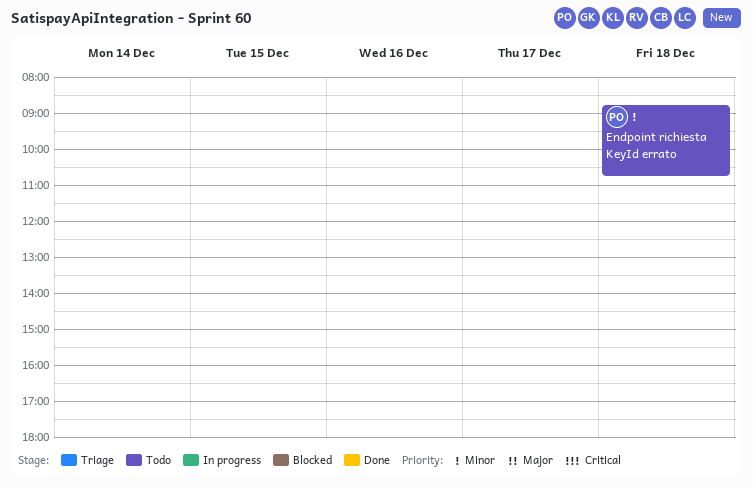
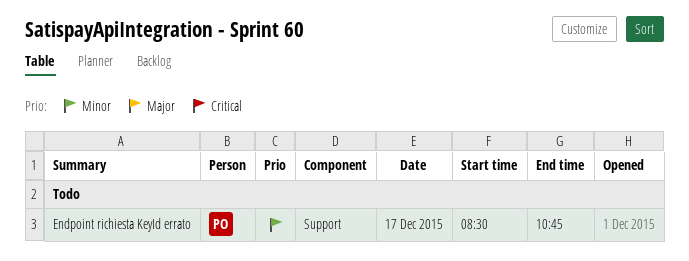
Endpoint richiesta KeyId errato, day: Dec 18 -> Dec 17
Endpoint richiesta KeyId errato, begins: 08:45 -> 08:30

